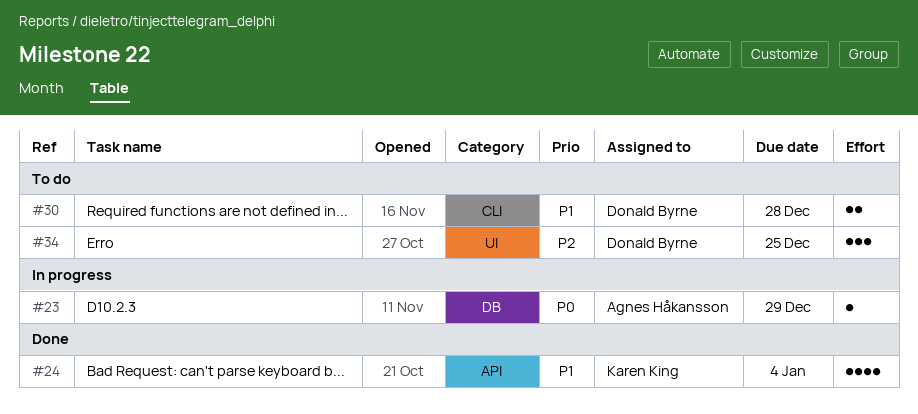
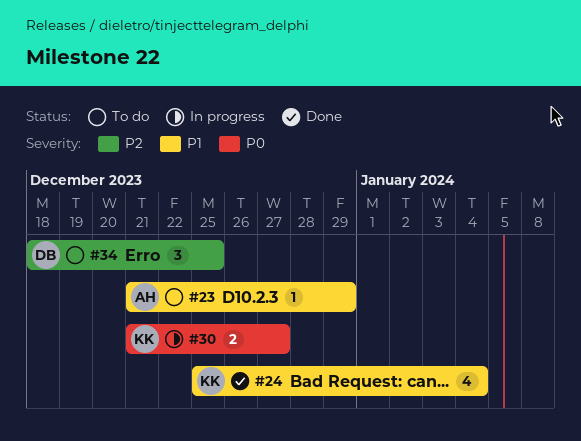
#23, status: In progress -> To do
#23, priority: P0 -> P1
#30, status: To do -> In progress
#30, owner: Donald Byrne -> Karen King
#30, priority: P1 -> P0
#30, due: Dec 28 -> Dec 27

